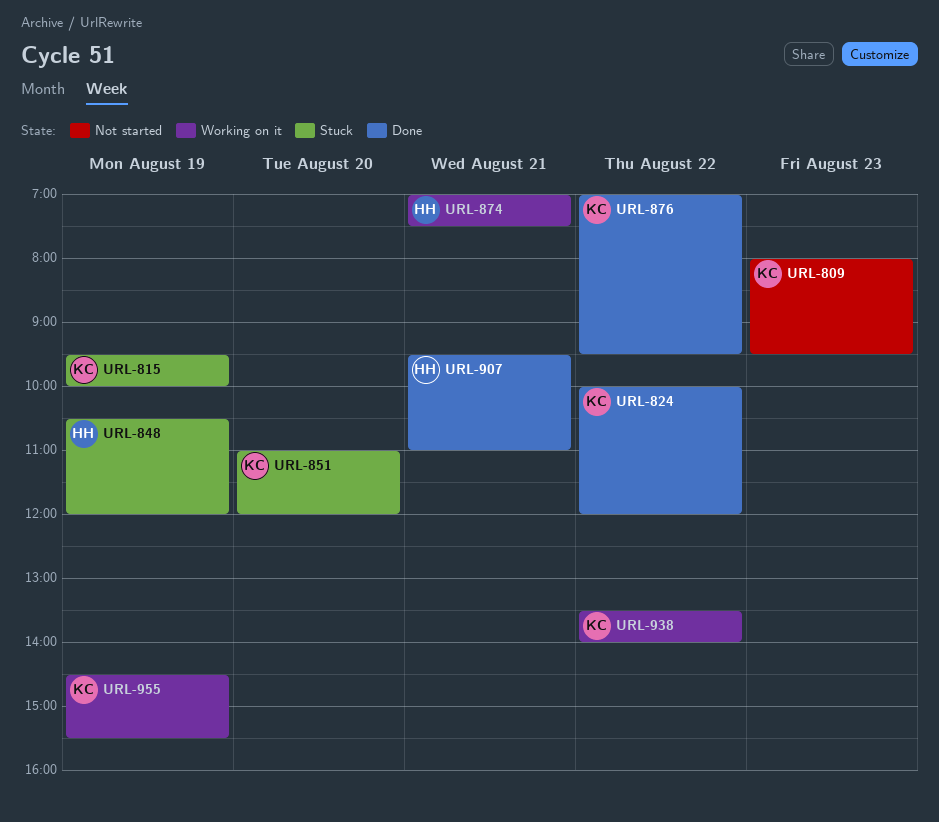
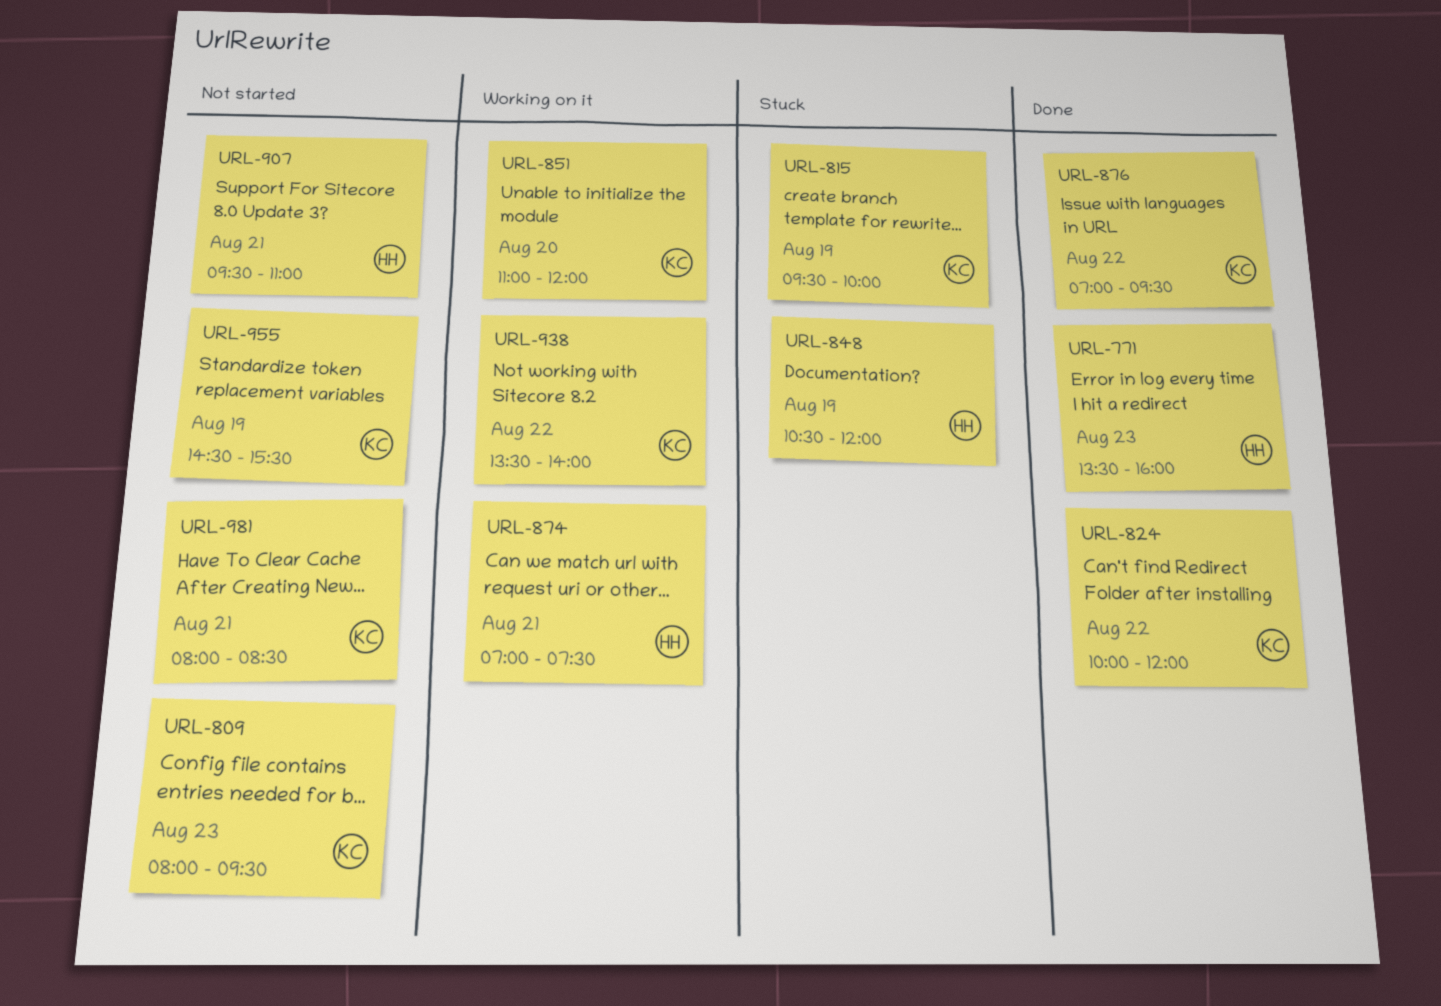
URL-771: none -> present
URL-851, status: Stuck -> Working on it
URL-907, status: Done -> Not started
URL-955, status: Working on it -> Not started
URL-981: none -> present

